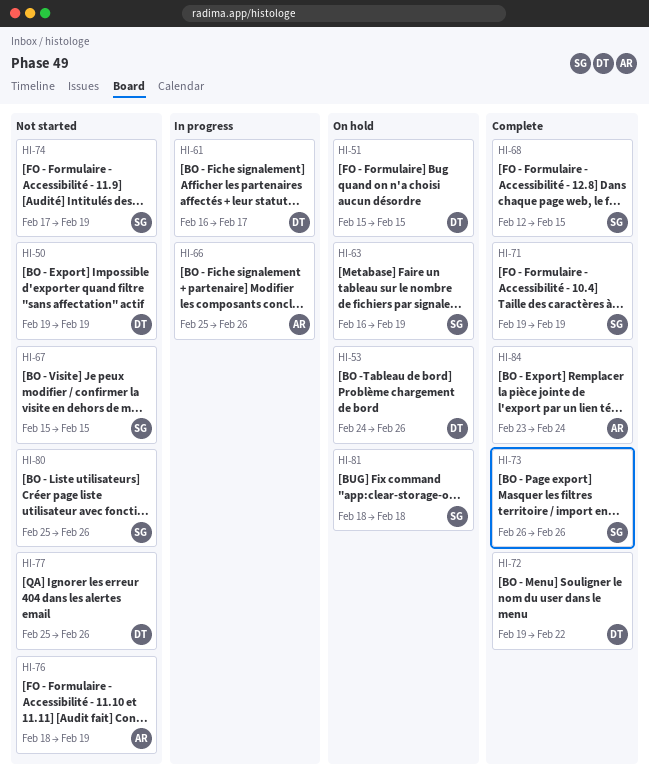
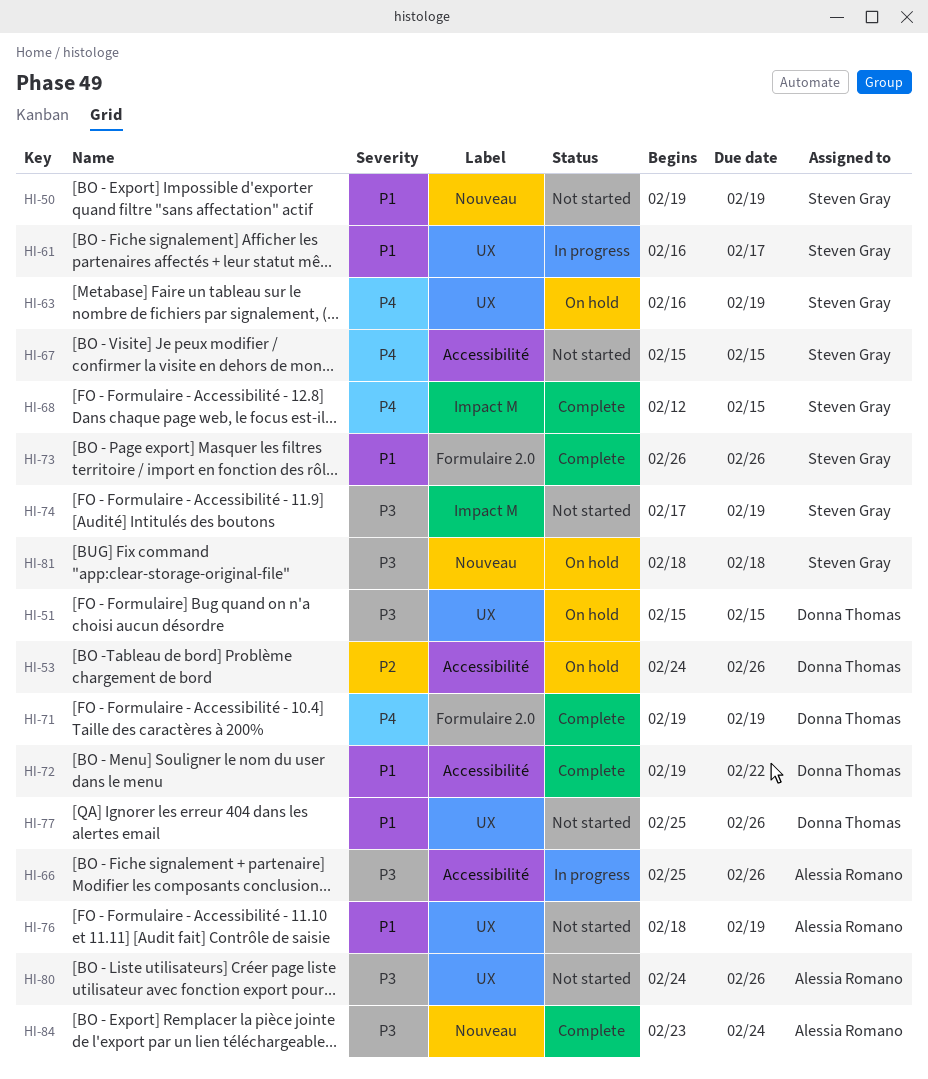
HI-50, owner: Donna Thomas -> Steven Gray
HI-61, owner: Donna Thomas -> Steven Gray
HI-71, owner: Steven Gray -> Donna Thomas
HI-80, owner: Steven Gray -> Alessia Romano
HI-80, start: Feb 25 -> Feb 24

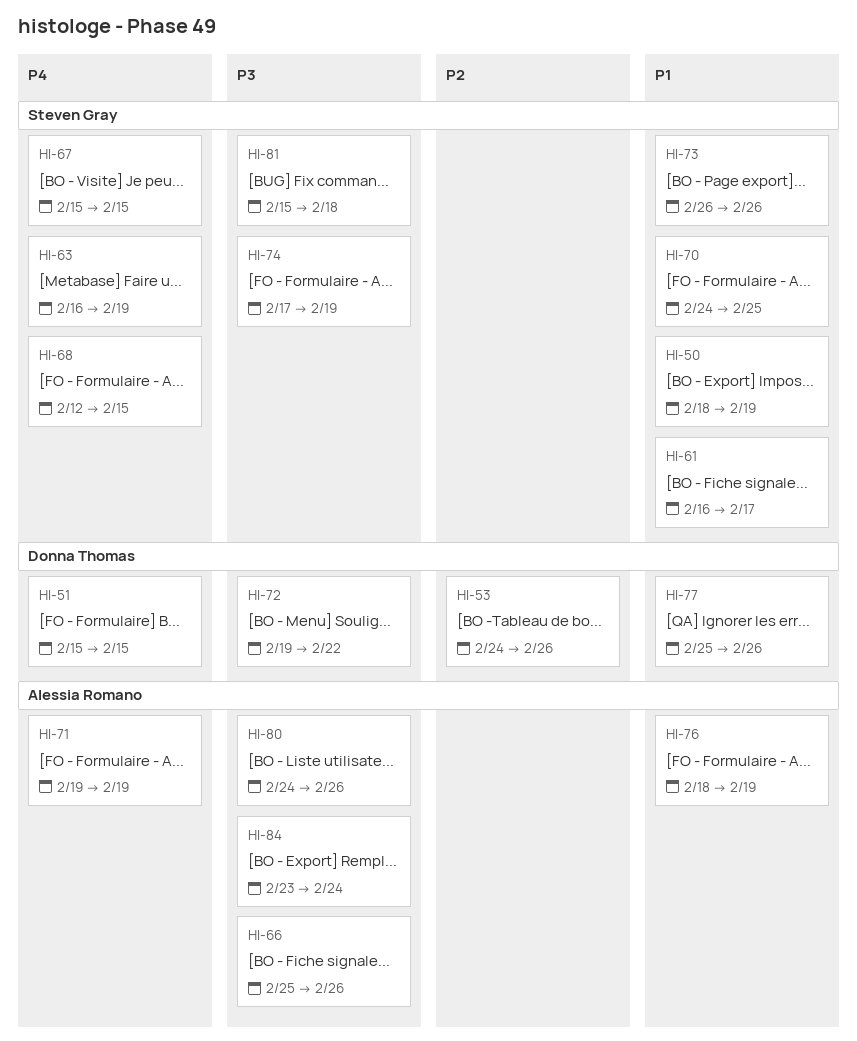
HI-50, start: Feb 19 -> Feb 18
HI-51, priority: P3 -> P4
HI-70: none -> present
HI-71, owner: Donna Thomas -> Alessia Romano
HI-72, priority: P1 -> P3
HI-81, start: Feb 18 -> Feb 15

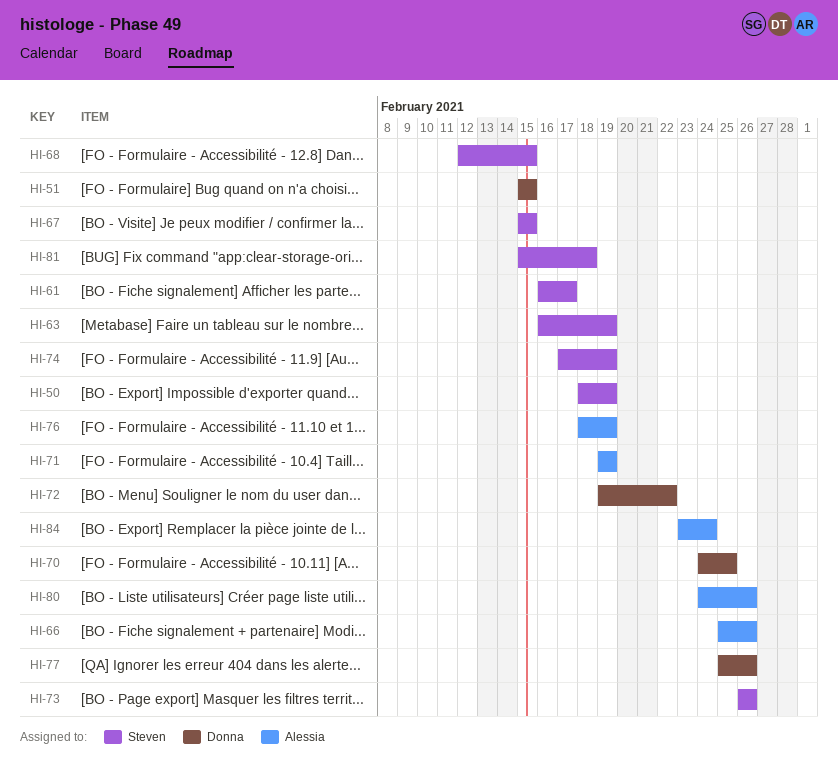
HI-53: present -> none
HI-70, owner: Steven Gray -> Donna Thomas

